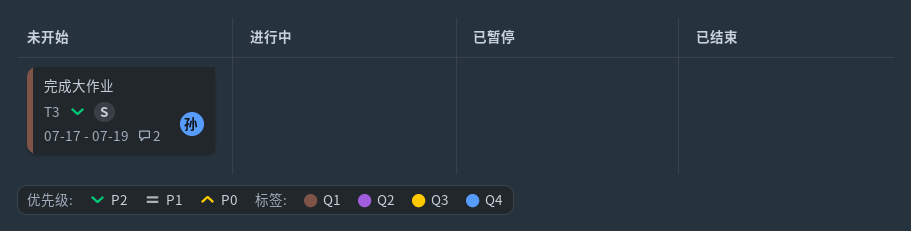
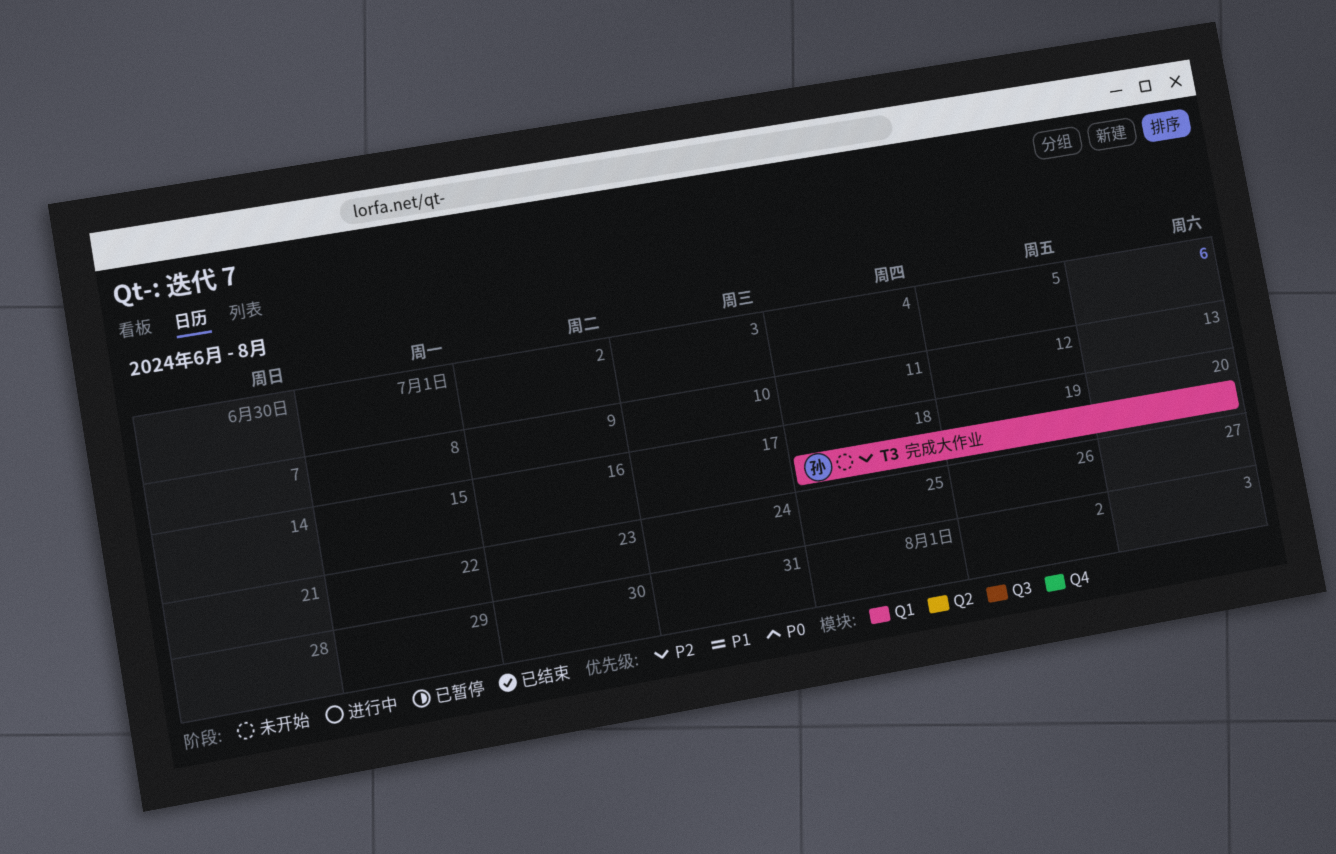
T3, start: Jul 17 -> Jul 18
T3, due: Jul 19 -> Jul 20

